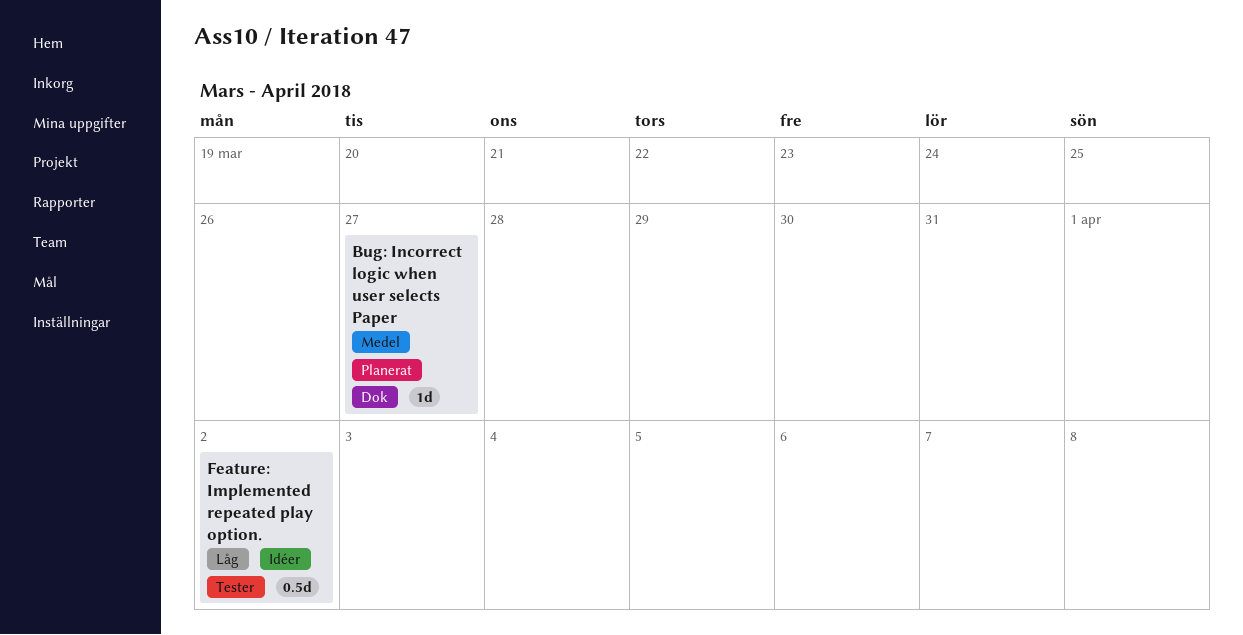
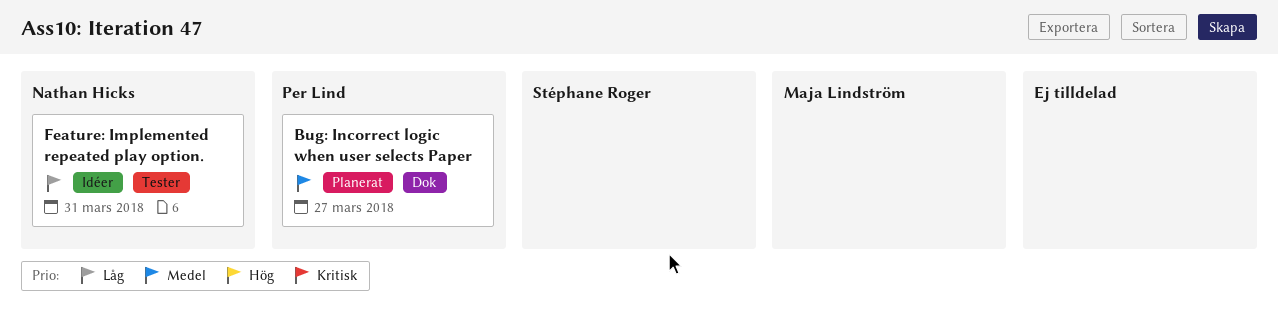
Feature: Implemented repeated play option., due: Apr 2 -> Mar 31

